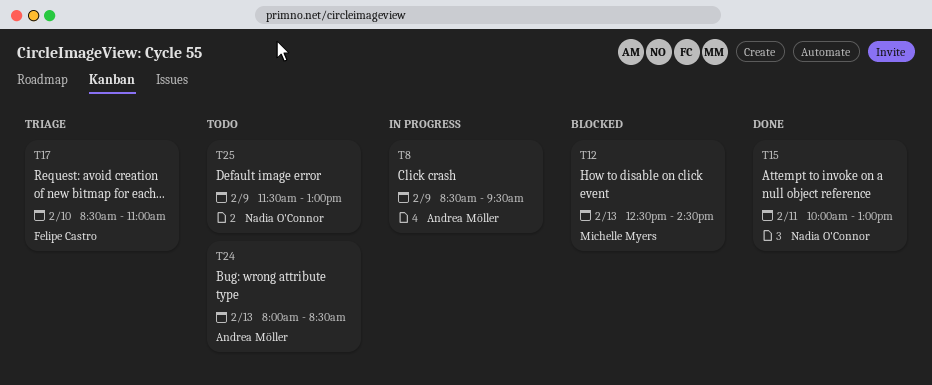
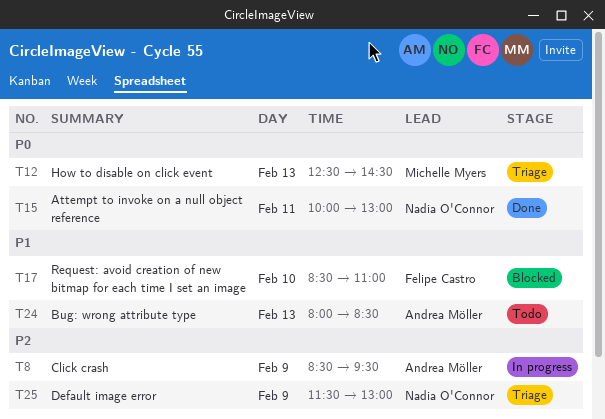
T12, status: Blocked -> Triage
T17, status: Triage -> Blocked
T25, status: Todo -> Triage

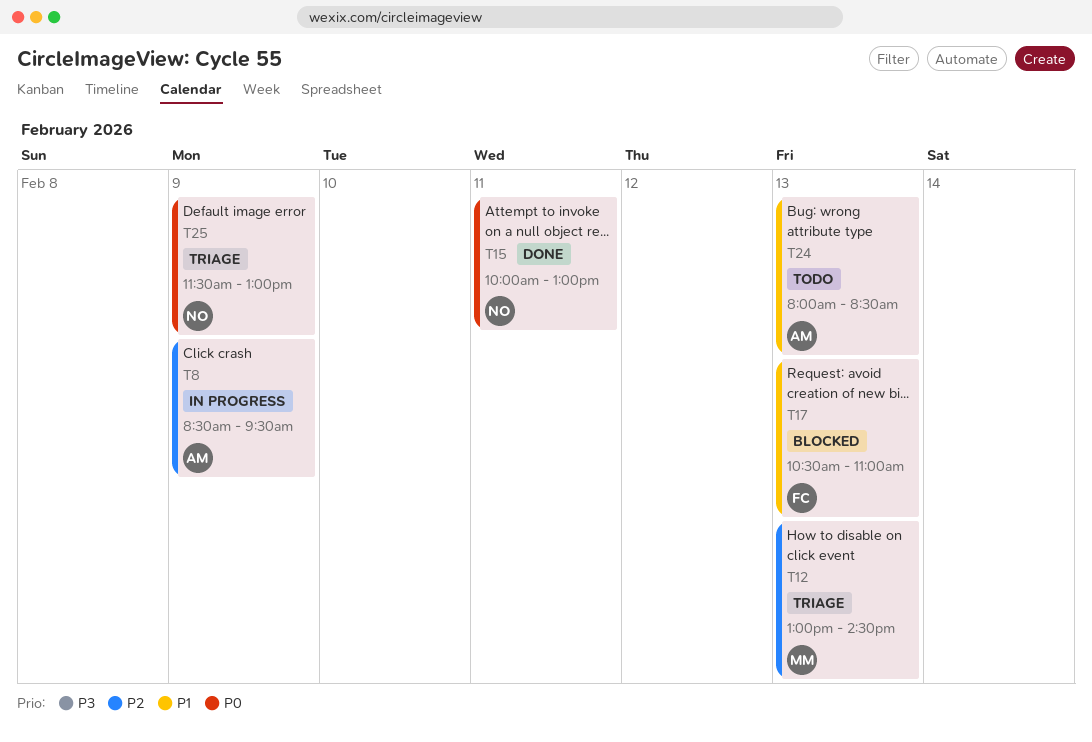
T12, priority: P0 -> P2
T12, begins: 12:30 -> 13:00
T17, day: Feb 10 -> Feb 13
T17, begins: 08:30 -> 10:30
T25, priority: P2 -> P0

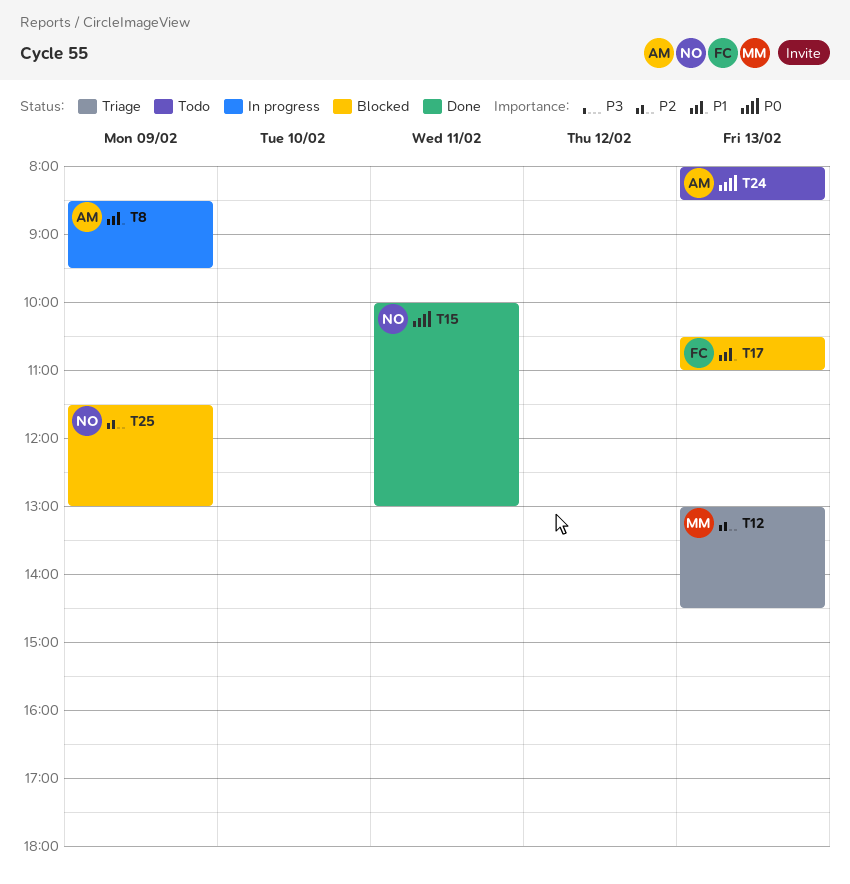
T8, priority: P2 -> P1
T24, priority: P1 -> P0
T25, status: Triage -> Blocked
T25, priority: P0 -> P2

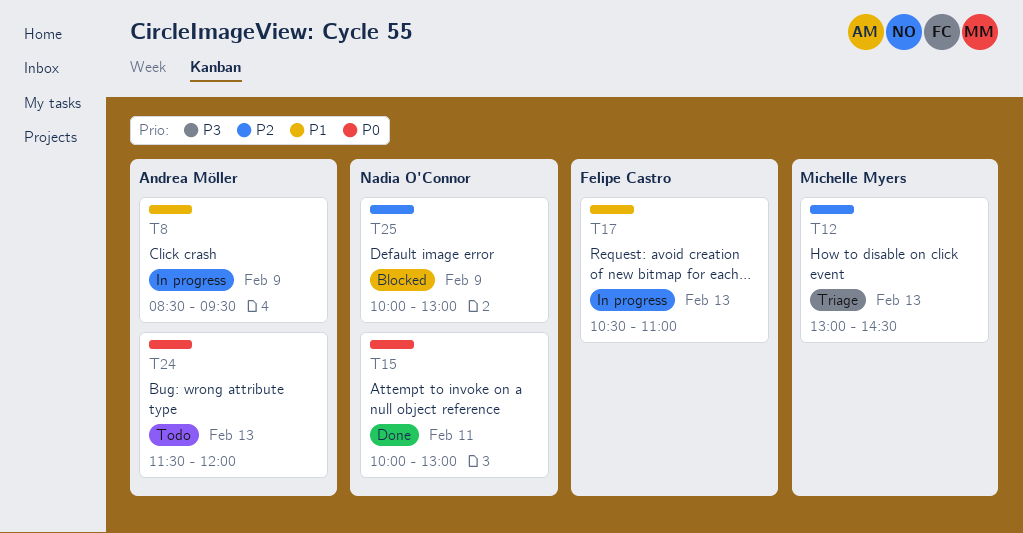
T17, status: Blocked -> In progress
T24, begins: 08:00 -> 11:30
T24, ends: 08:30 -> 12:00
T25, begins: 11:30 -> 10:00

